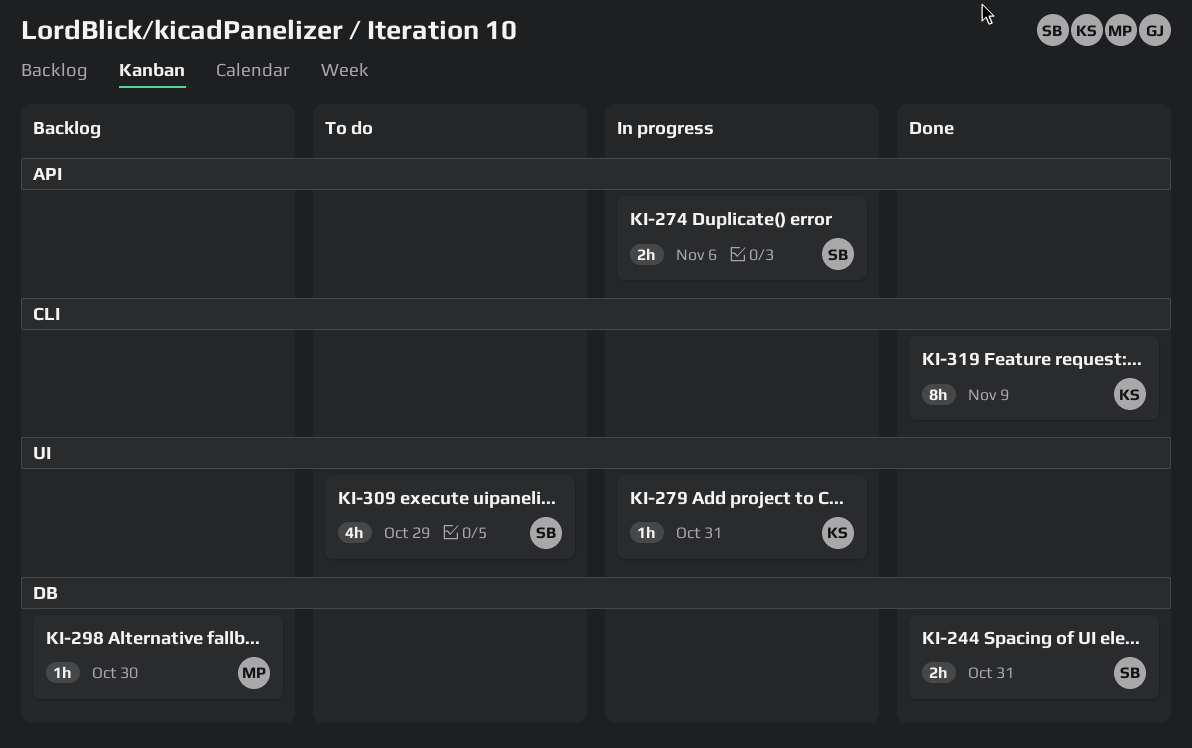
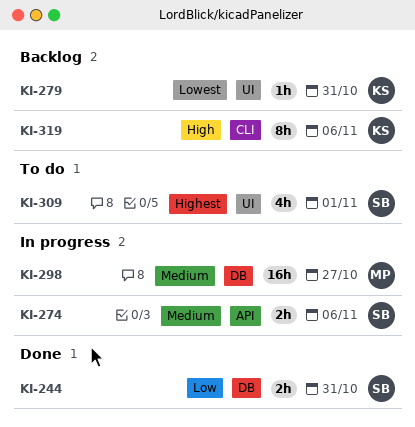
KI-279, status: In progress -> Backlog
KI-298, status: Backlog -> In progress
KI-298, estimate: 1h -> 16h
KI-298, due: Oct 30 -> Oct 27
KI-309, due: Oct 29 -> Nov 1
KI-319, status: Done -> Backlog
KI-319, due: Nov 9 -> Nov 6

